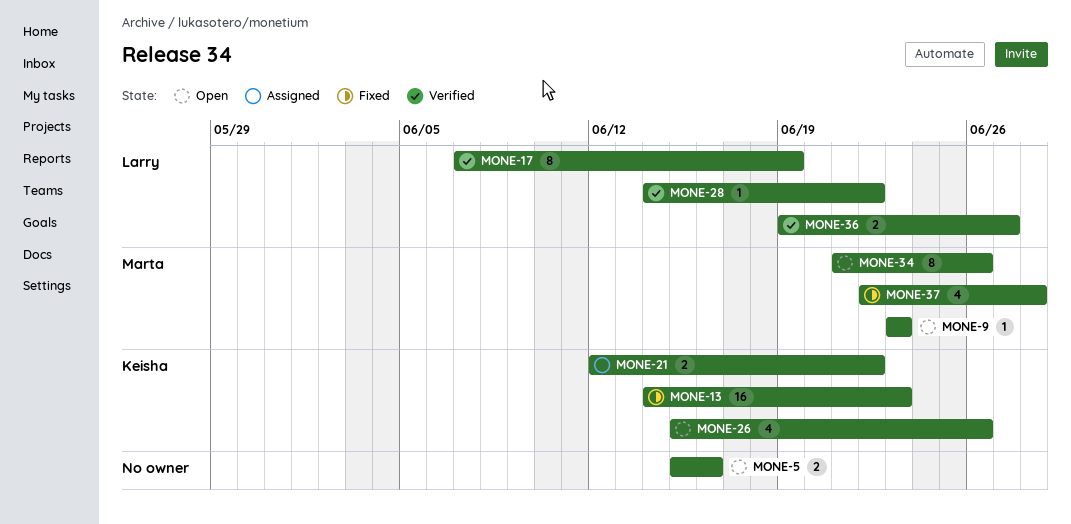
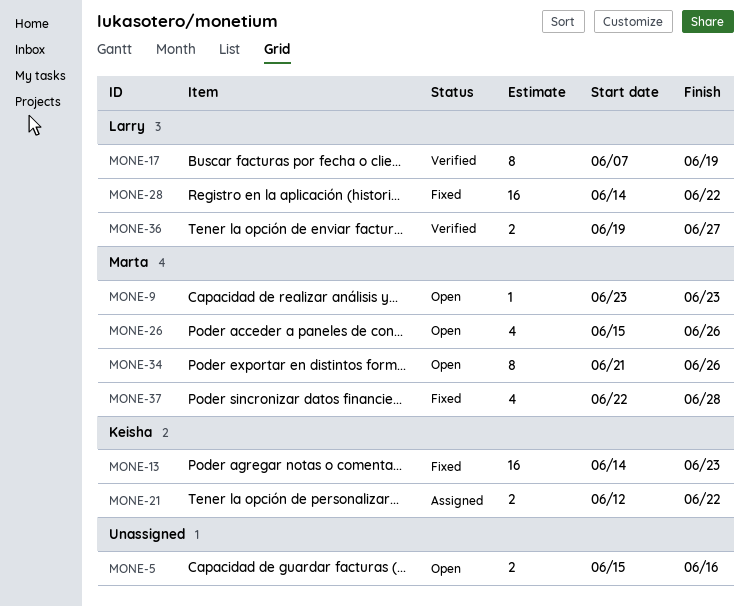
MONE-26, owner: Keisha -> Marta
MONE-28, status: Verified -> Fixed
MONE-28, estimate: 1 -> 16

